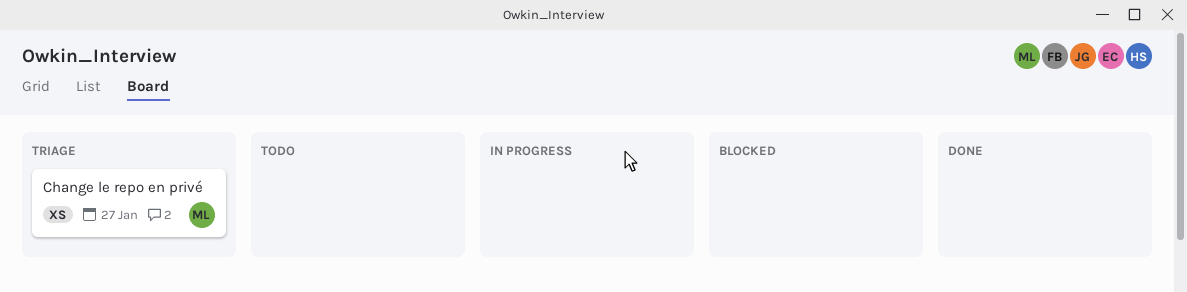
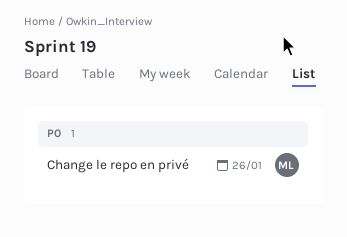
Change le repo en privé, due: Jan 27 -> Jan 26

